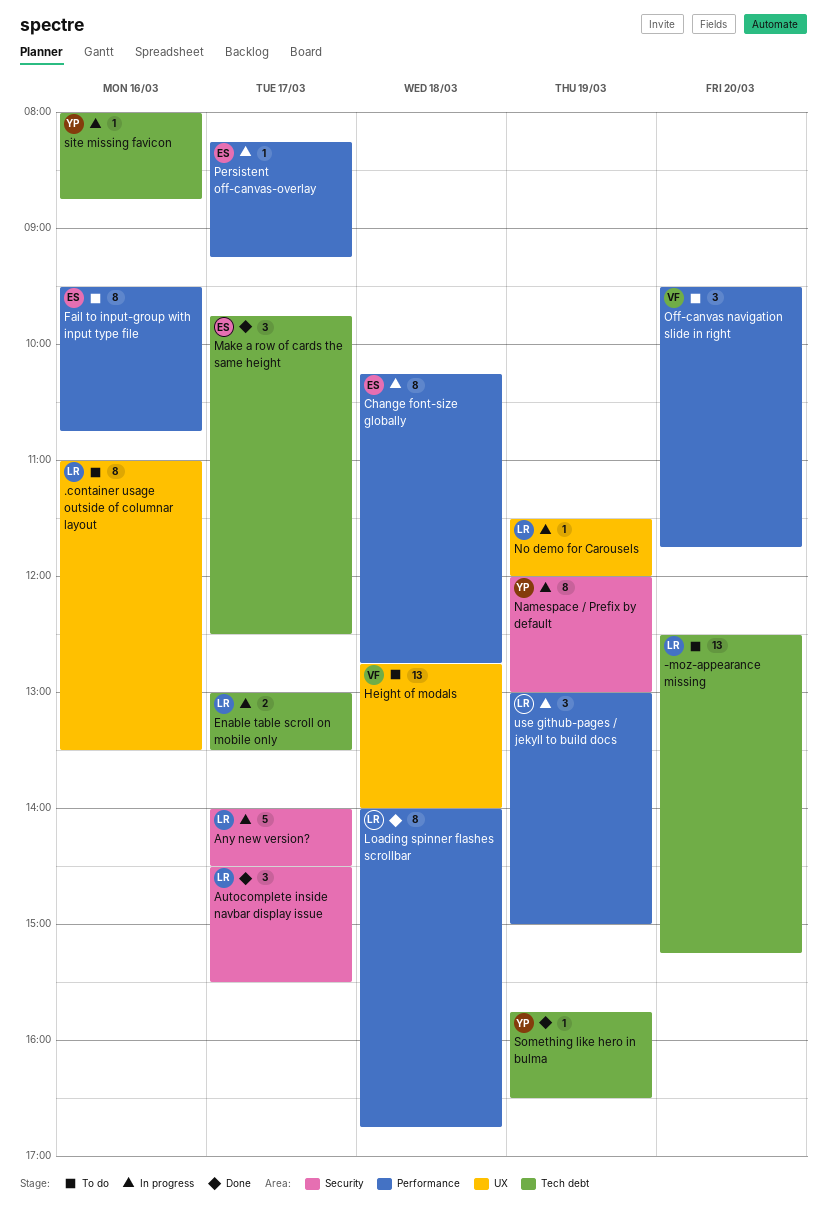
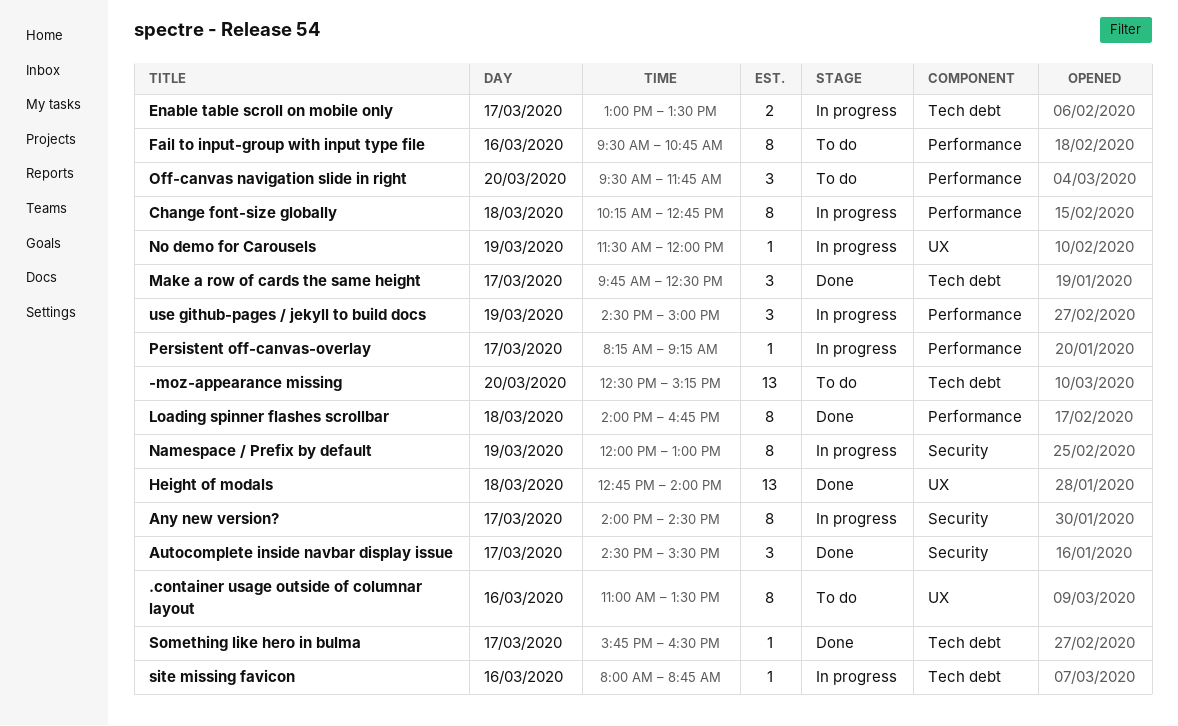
Any new version?, estimate: 5 -> 8
Height of modals, status: To do -> Done
Something like hero in bulma, day: Mar 19 -> Mar 17
use github-pages / jekyll to build docs, begins: 13:00 -> 14:30

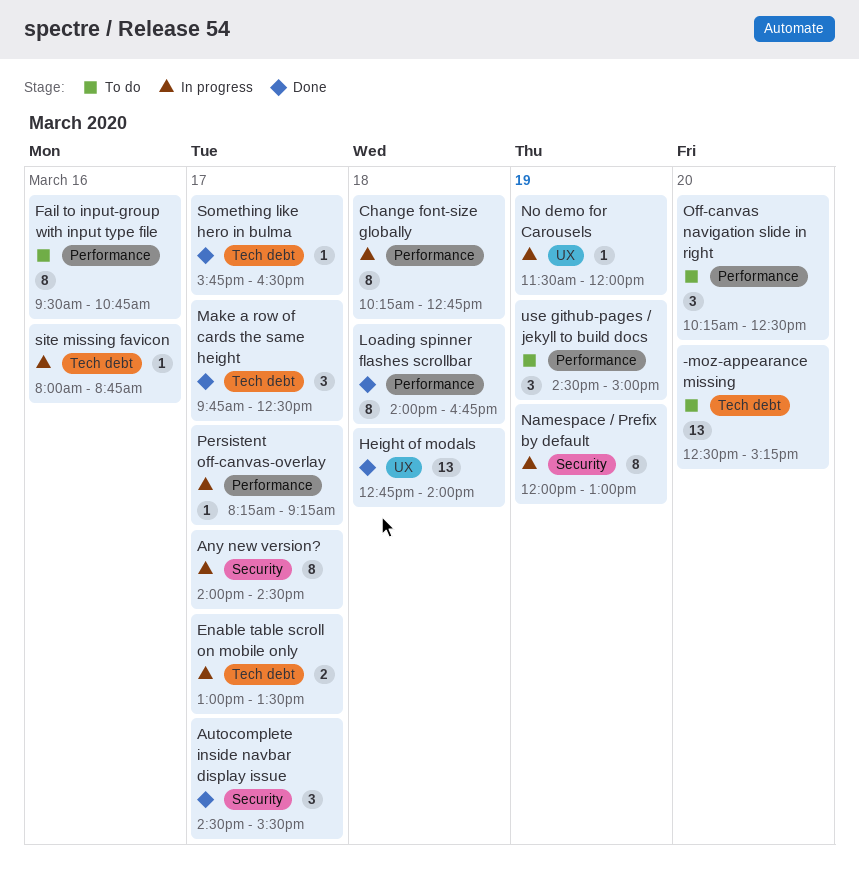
.container usage outside of columnar layout: present -> none
Off-canvas navigation slide in right, begins: 09:30 -> 10:15
Off-canvas navigation slide in right, ends: 11:45 -> 12:30
use github-pages / jekyll to build docs, status: In progress -> To do

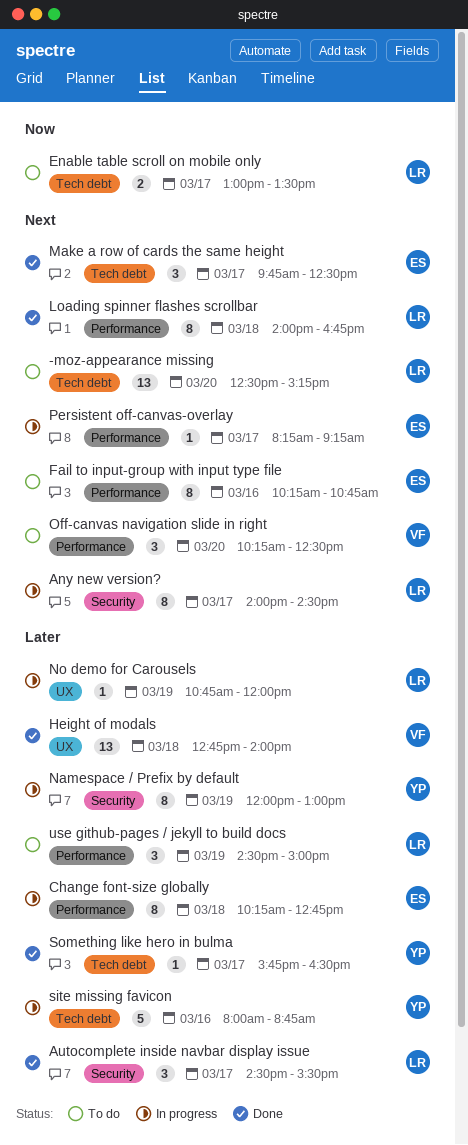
Enable table scroll on mobile only, status: In progress -> To do
Fail to input-group with input type file, begins: 09:30 -> 10:15
No demo for Carousels, begins: 11:30 -> 10:45
site missing favicon, estimate: 1 -> 5

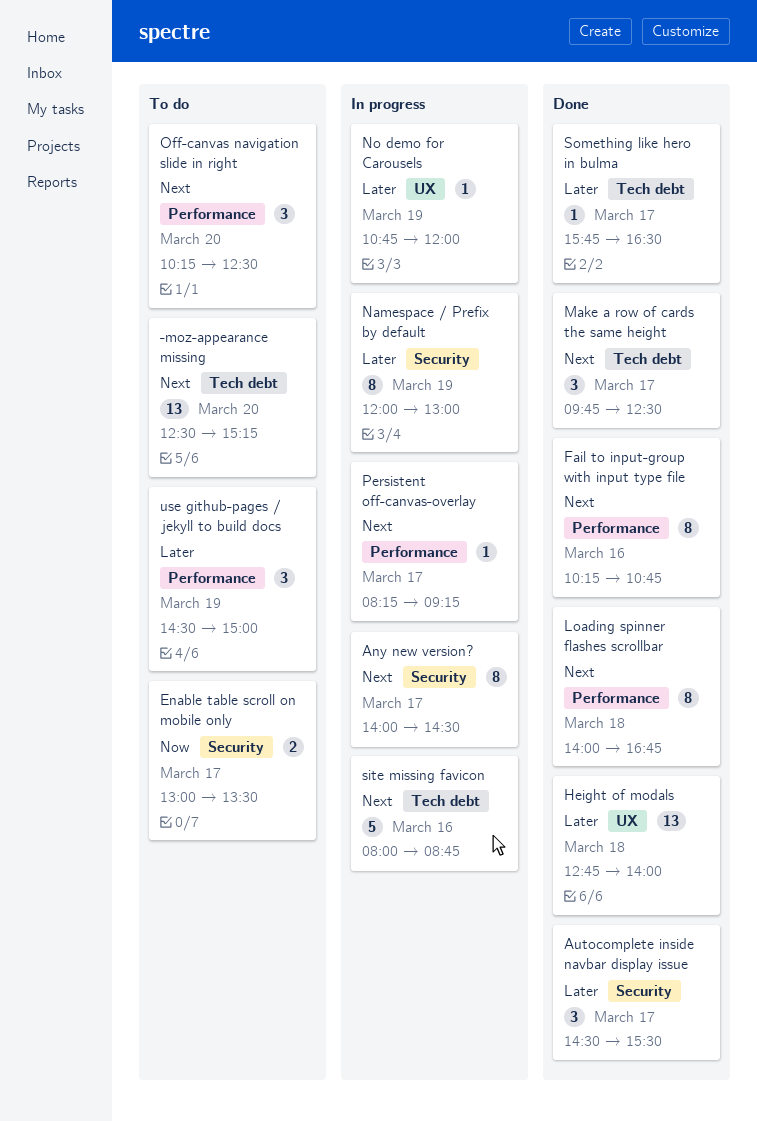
Change font-size globally: present -> none
Enable table scroll on mobile only, label: Tech debt -> Security
Fail to input-group with input type file, status: To do -> Done
site missing favicon, priority: Later -> Next

